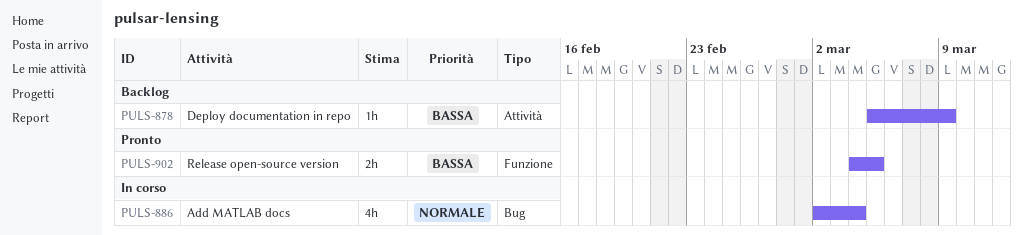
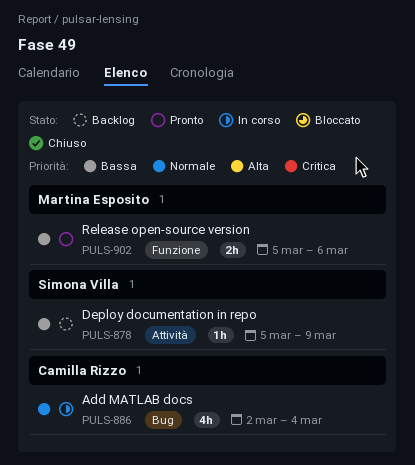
PULS-902, start: Mar 4 -> Mar 5
PULS-902, due: Mar 5 -> Mar 6

